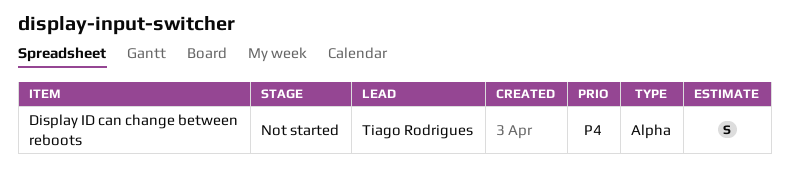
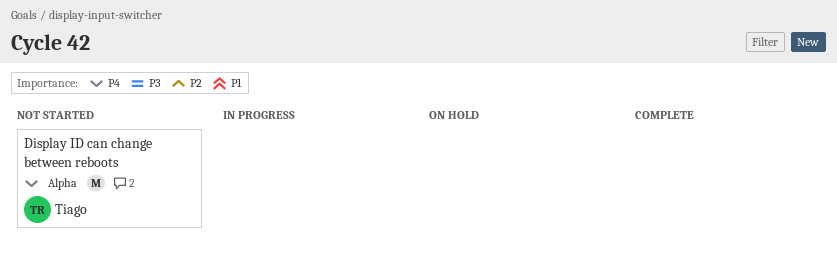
Display ID can change between reboots, estimate: S -> M

